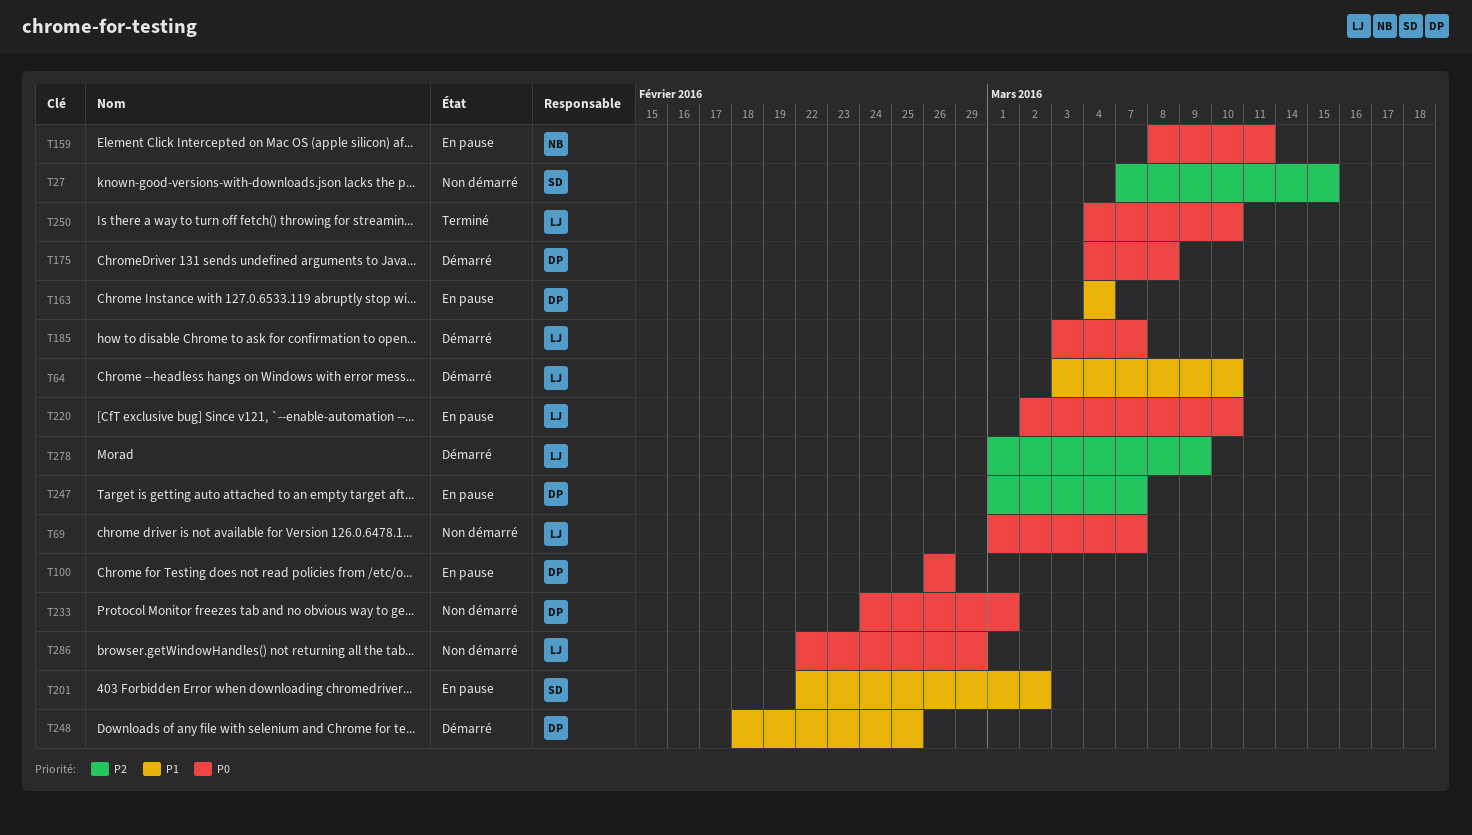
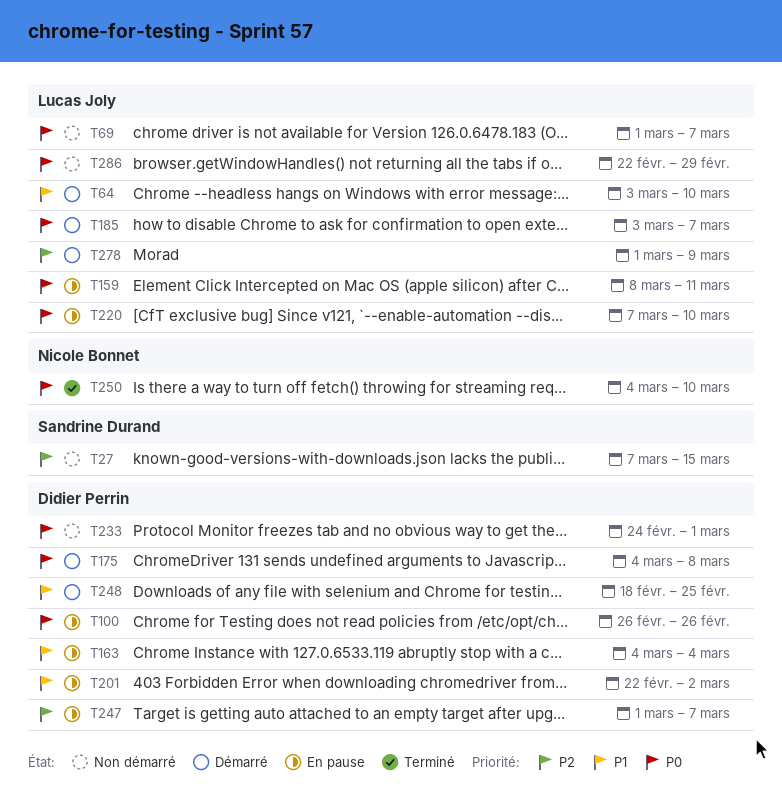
T159, owner: Nicole Bonnet -> Lucas Joly
T201, owner: Sandrine Durand -> Didier Perrin
T220, start: Mar 2 -> Mar 7
T250, owner: Lucas Joly -> Nicole Bonnet

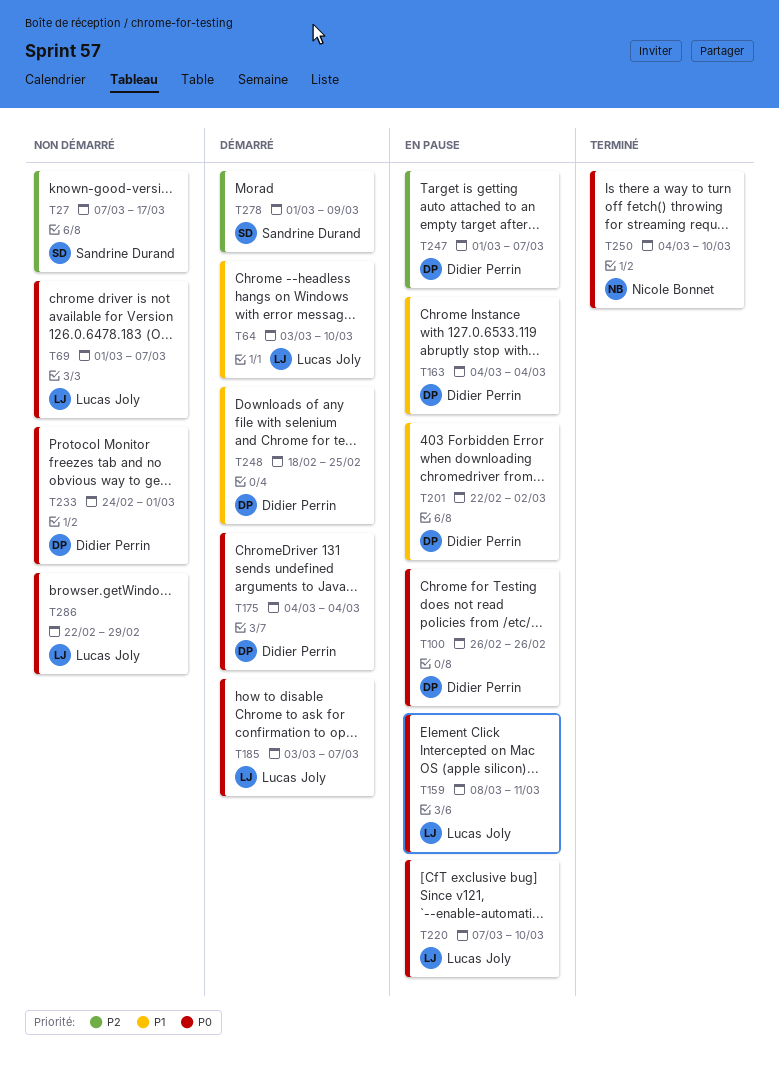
T27, due: Mar 15 -> Mar 17
T175, due: Mar 8 -> Mar 4
T278, owner: Lucas Joly -> Sandrine Durand

